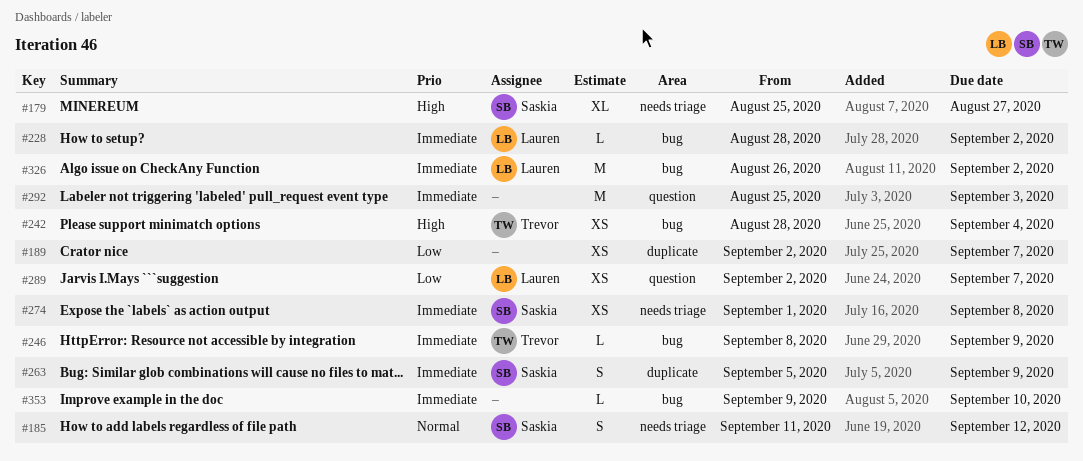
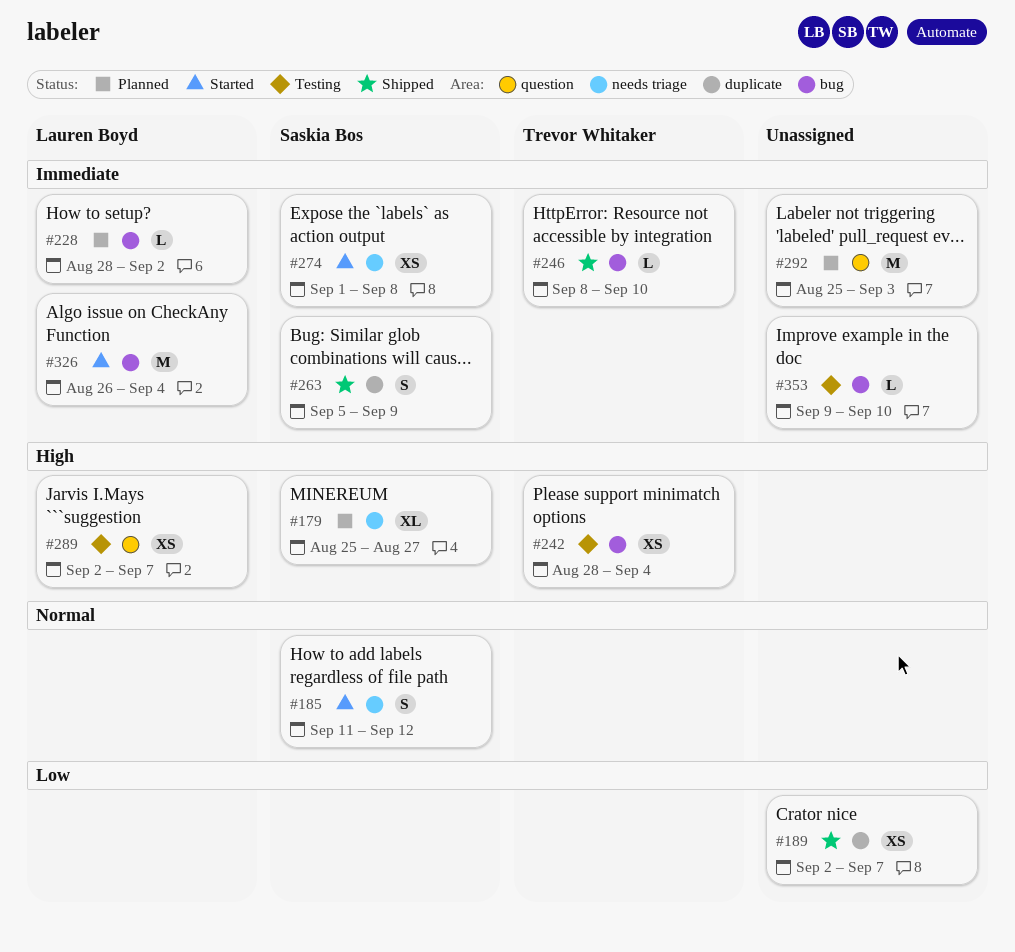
#246, due: Sep 9 -> Sep 10
#289, priority: Low -> High
#326, due: Sep 2 -> Sep 4

